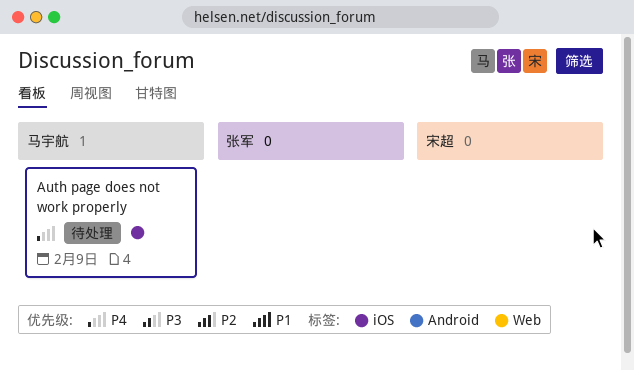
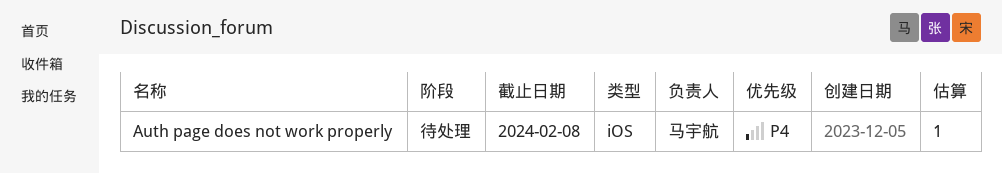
Auth page does not work properly, due: Feb 9 -> Feb 8

